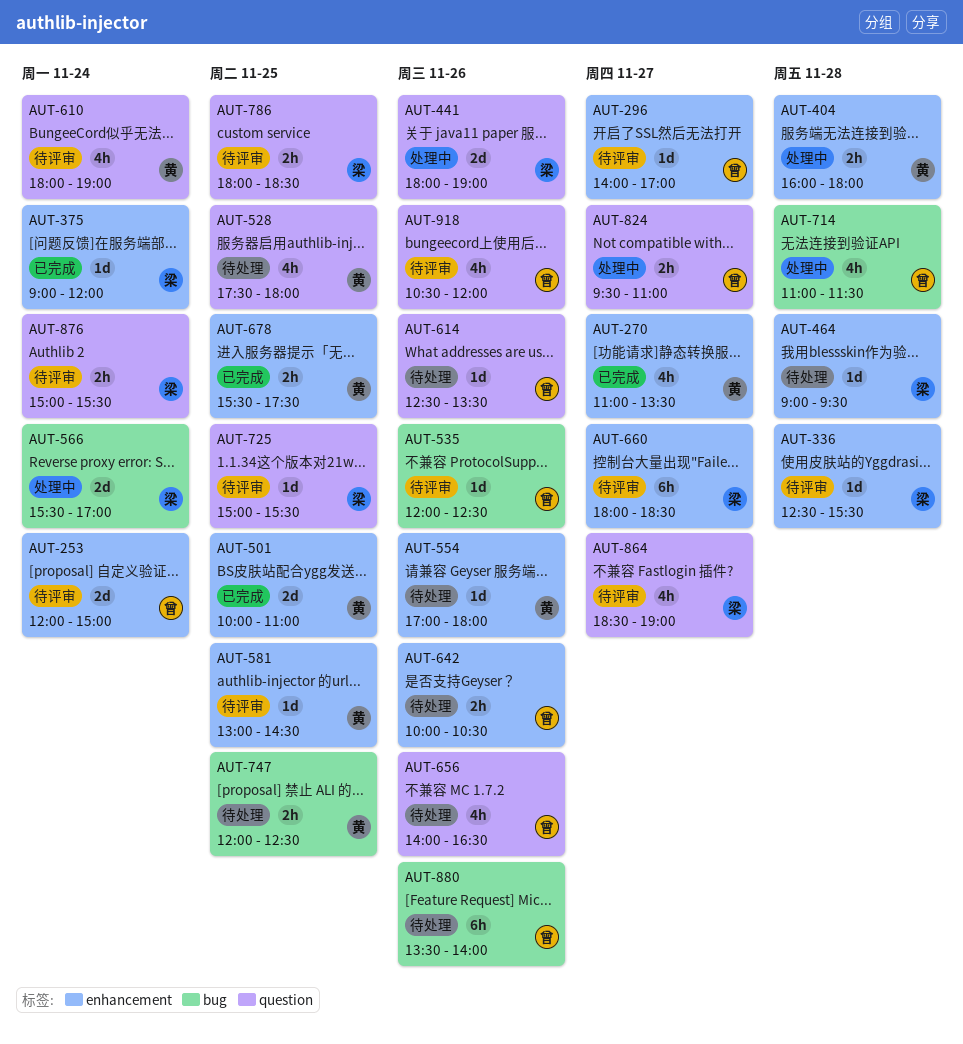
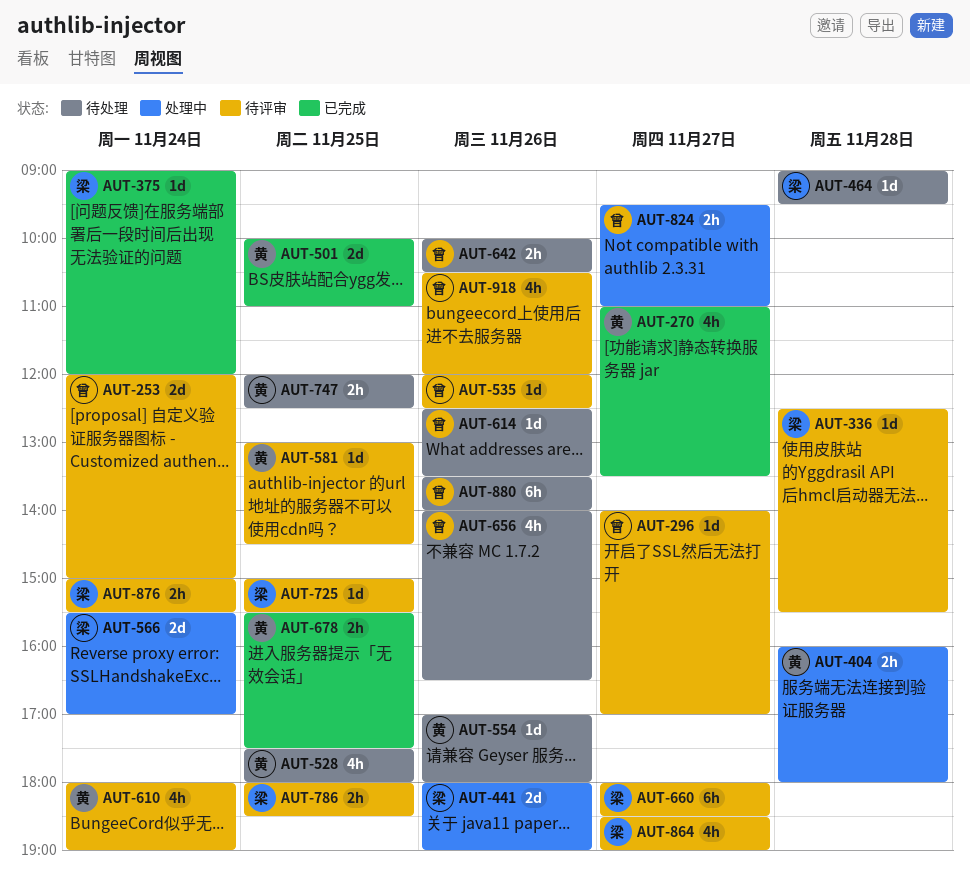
AUT-714: present -> none

